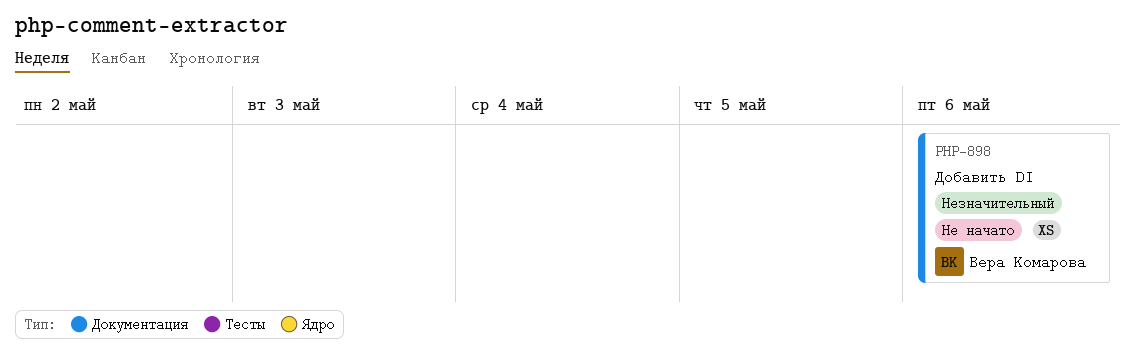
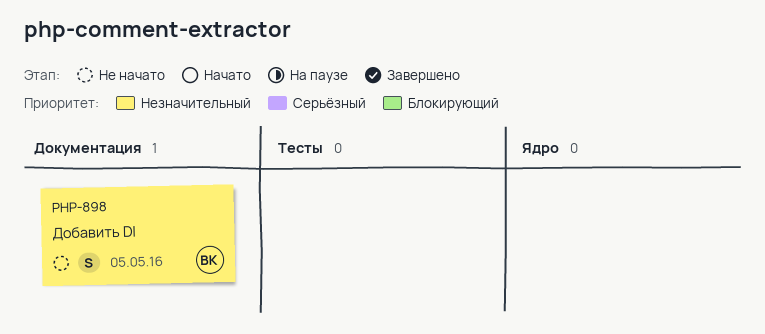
PHP-898, estimate: XS -> S
PHP-898, due: May 6 -> May 5

